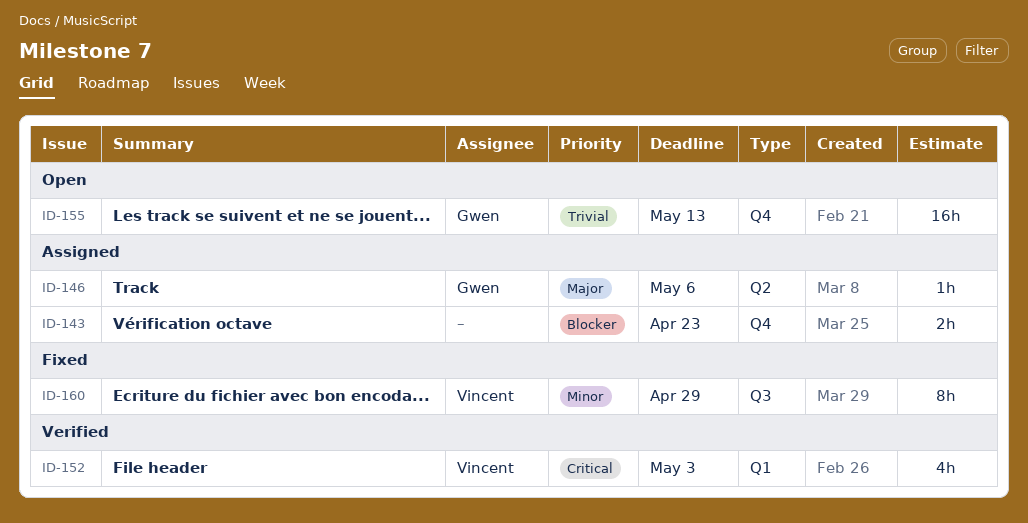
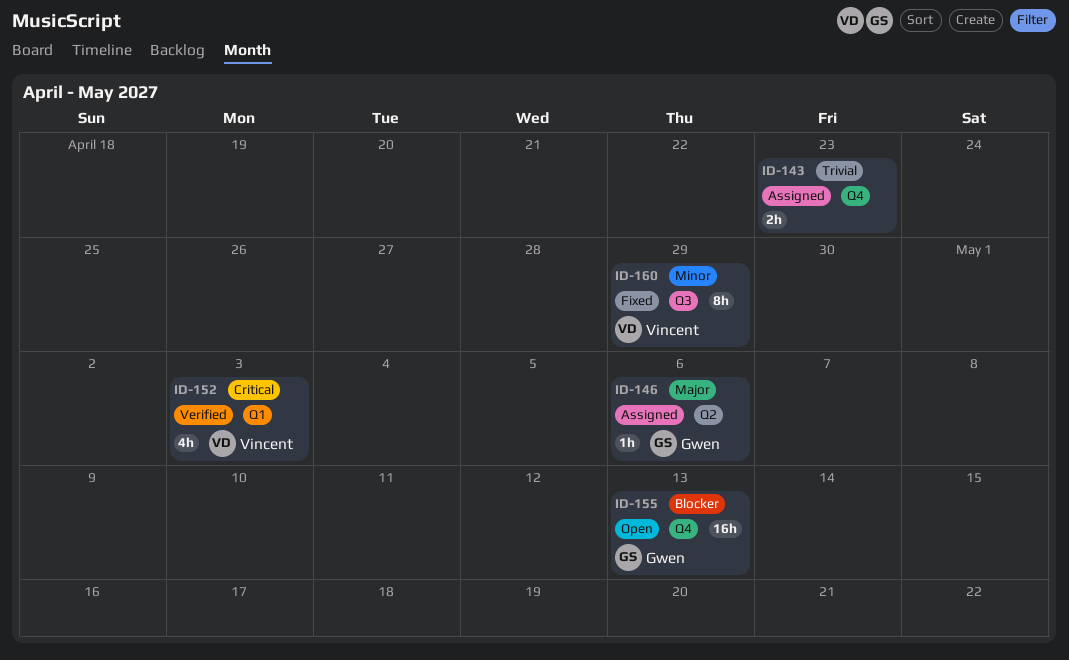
ID-143, priority: Blocker -> Trivial
ID-155, priority: Trivial -> Blocker

